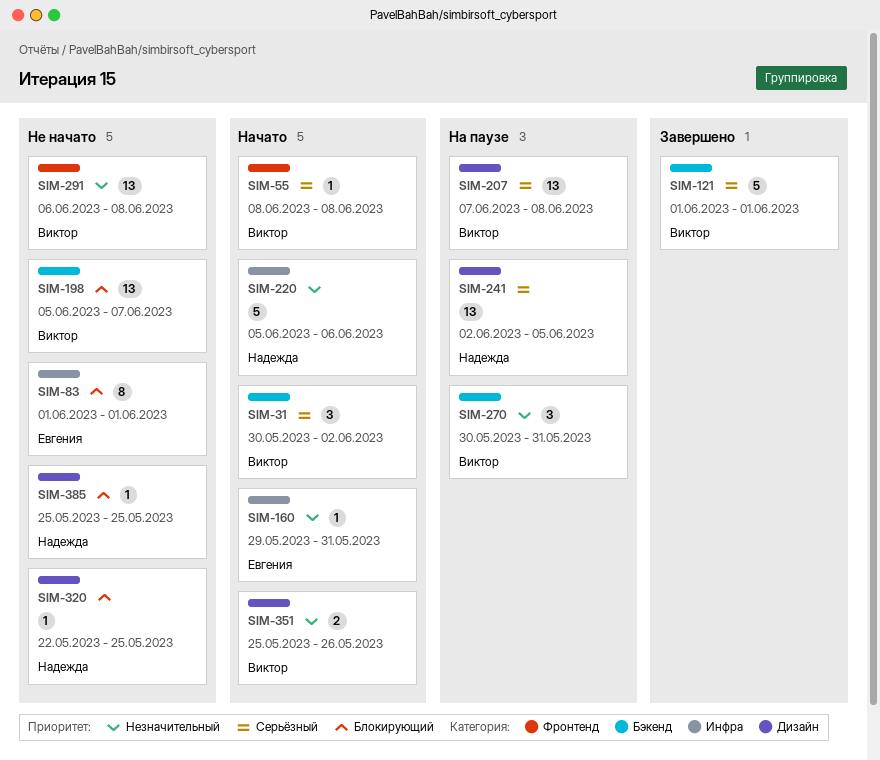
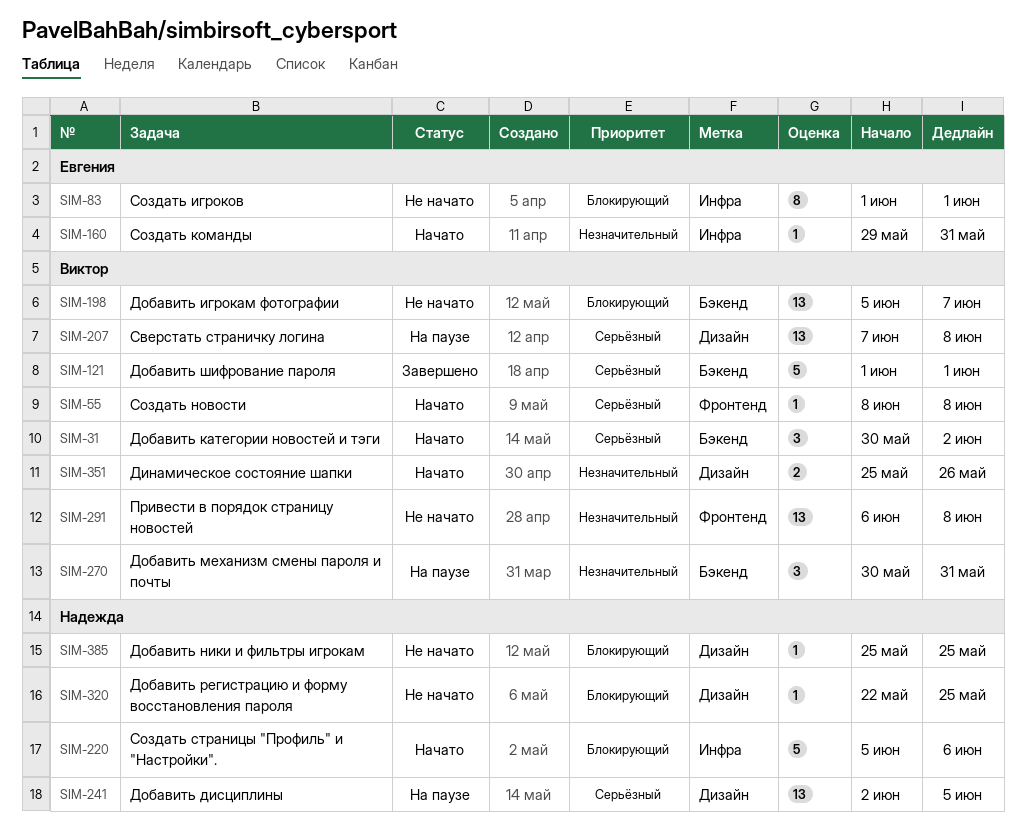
SIM-220, priority: Незначительный -> Блокирующий

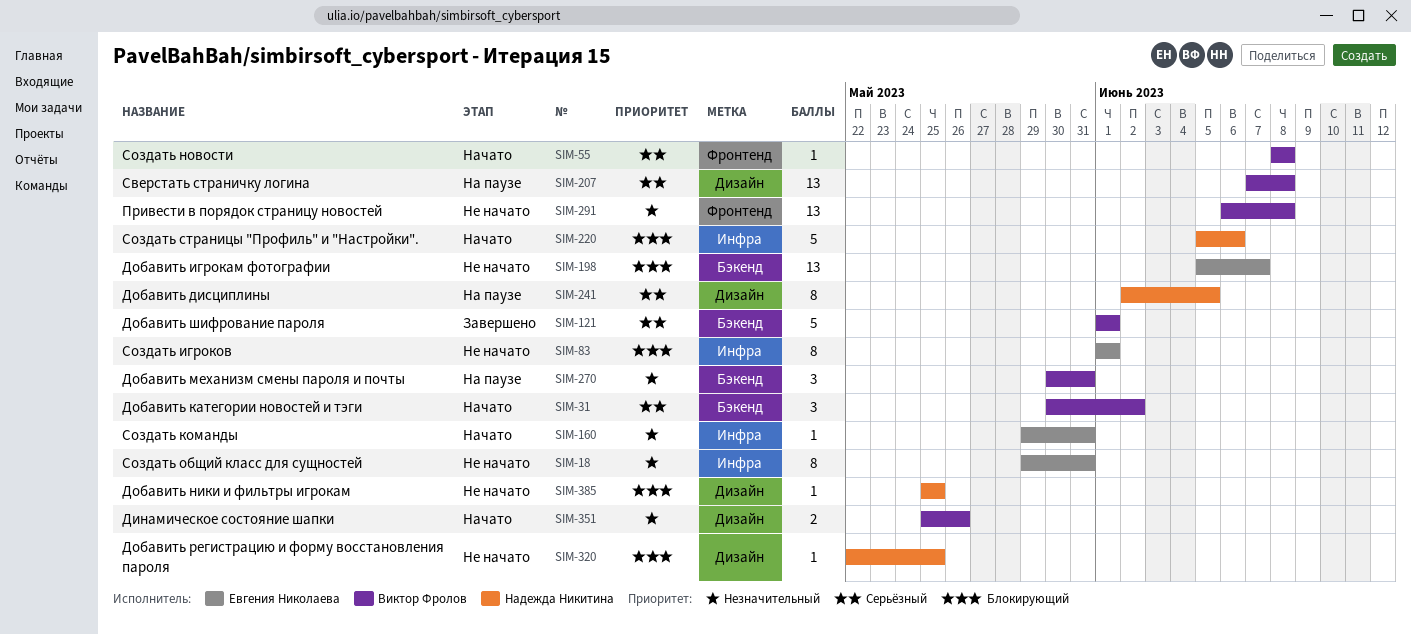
SIM-18: none -> present
SIM-198, owner: Виктор Фролов -> Евгения Николаева
SIM-241, estimate: 13 -> 8

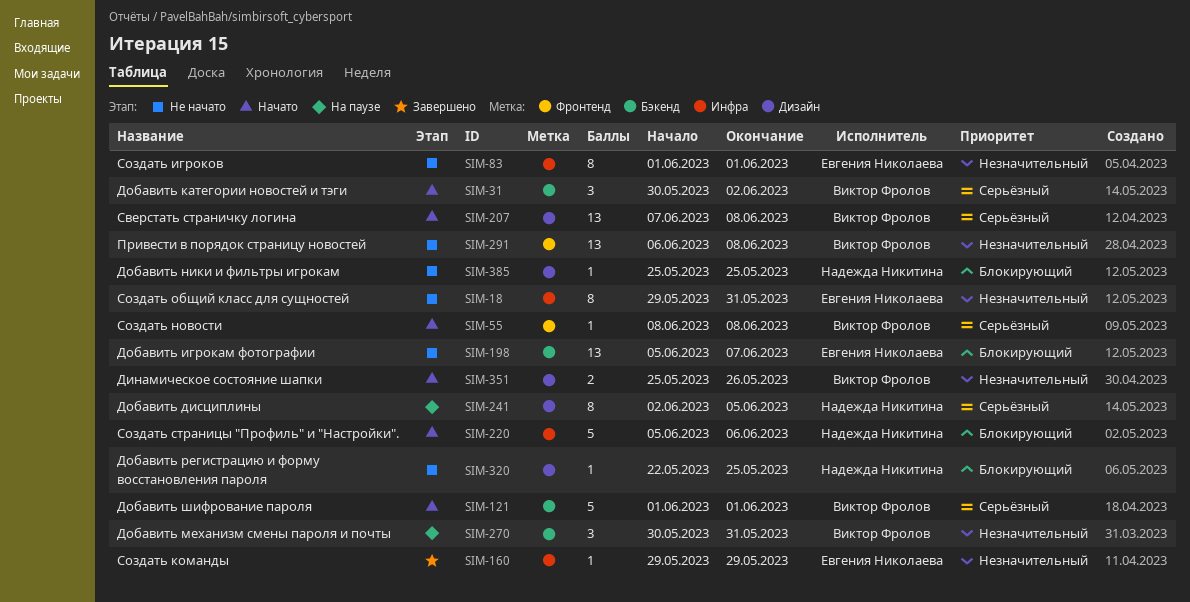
SIM-83, priority: Блокирующий -> Незначительный
SIM-121, status: Завершено -> Начато
SIM-160, status: Начато -> Завершено
SIM-160, due: May 31 -> May 29
SIM-207, status: На паузе -> Начато

